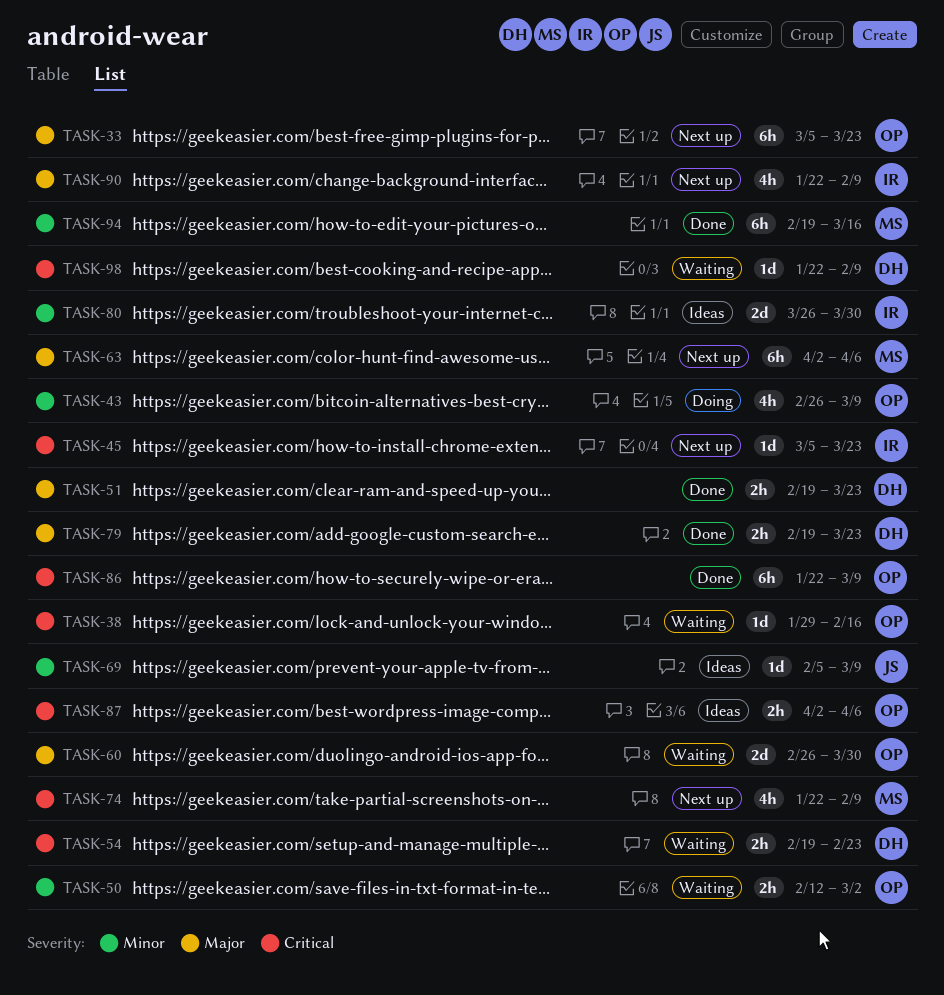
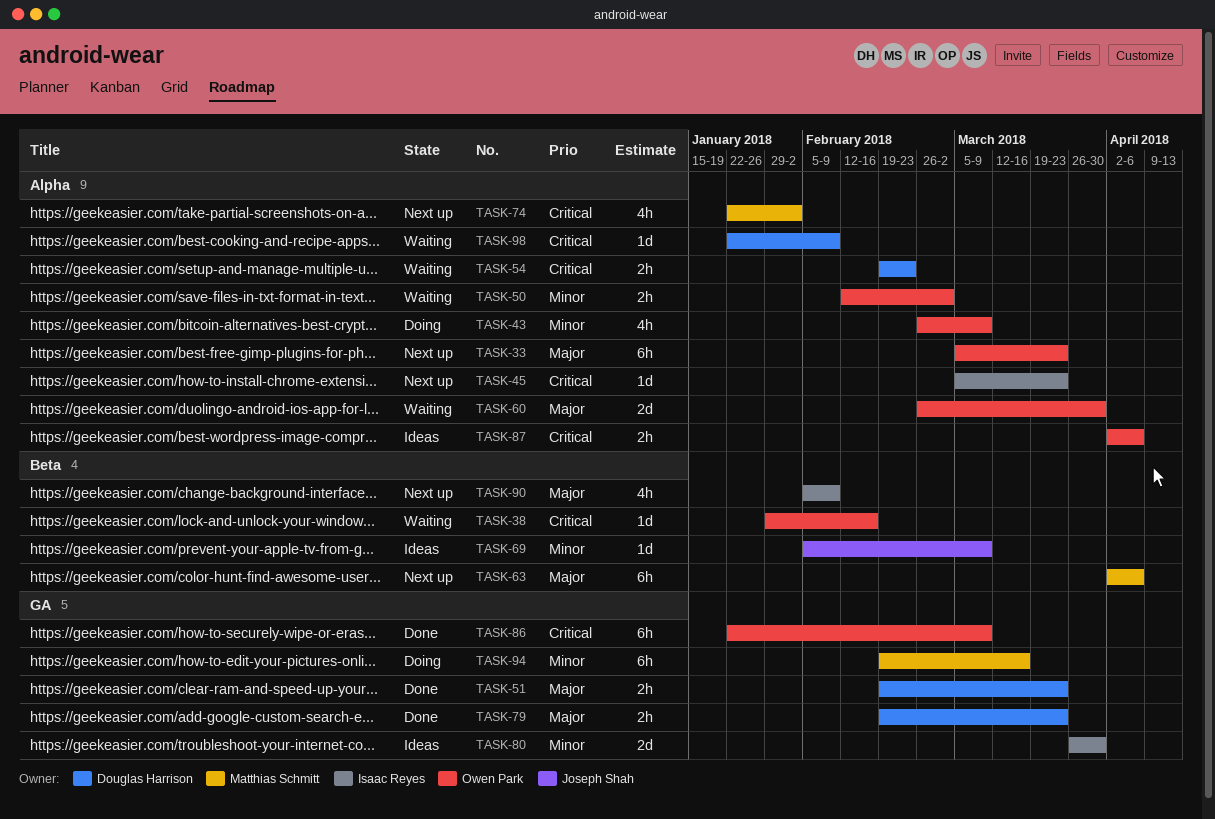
TASK-74, due: Feb 9 -> Feb 2
TASK-90, start: Jan 22 -> Feb 5
TASK-94, status: Done -> Doing

